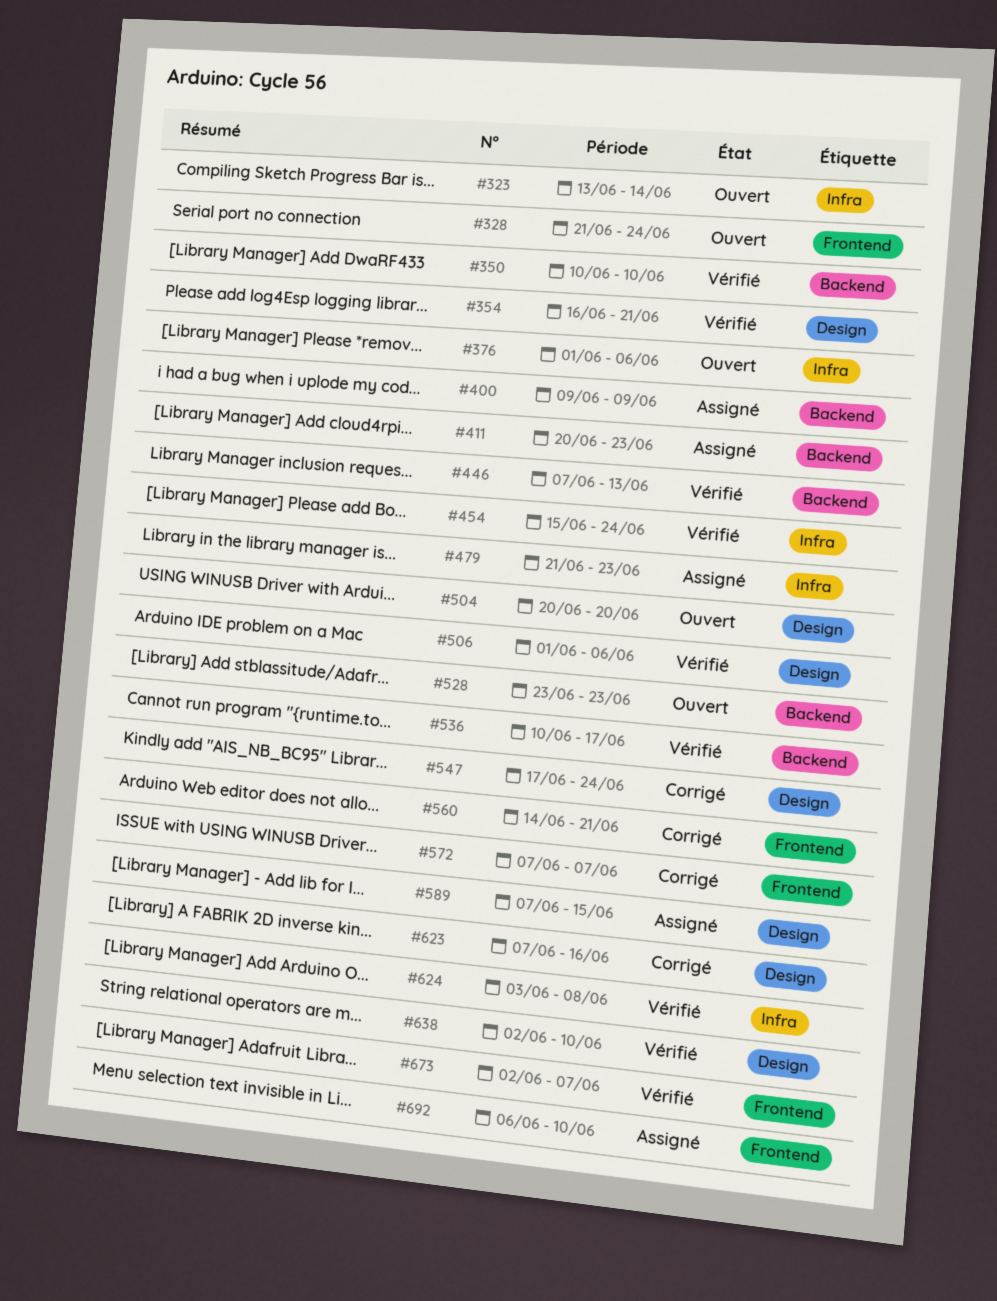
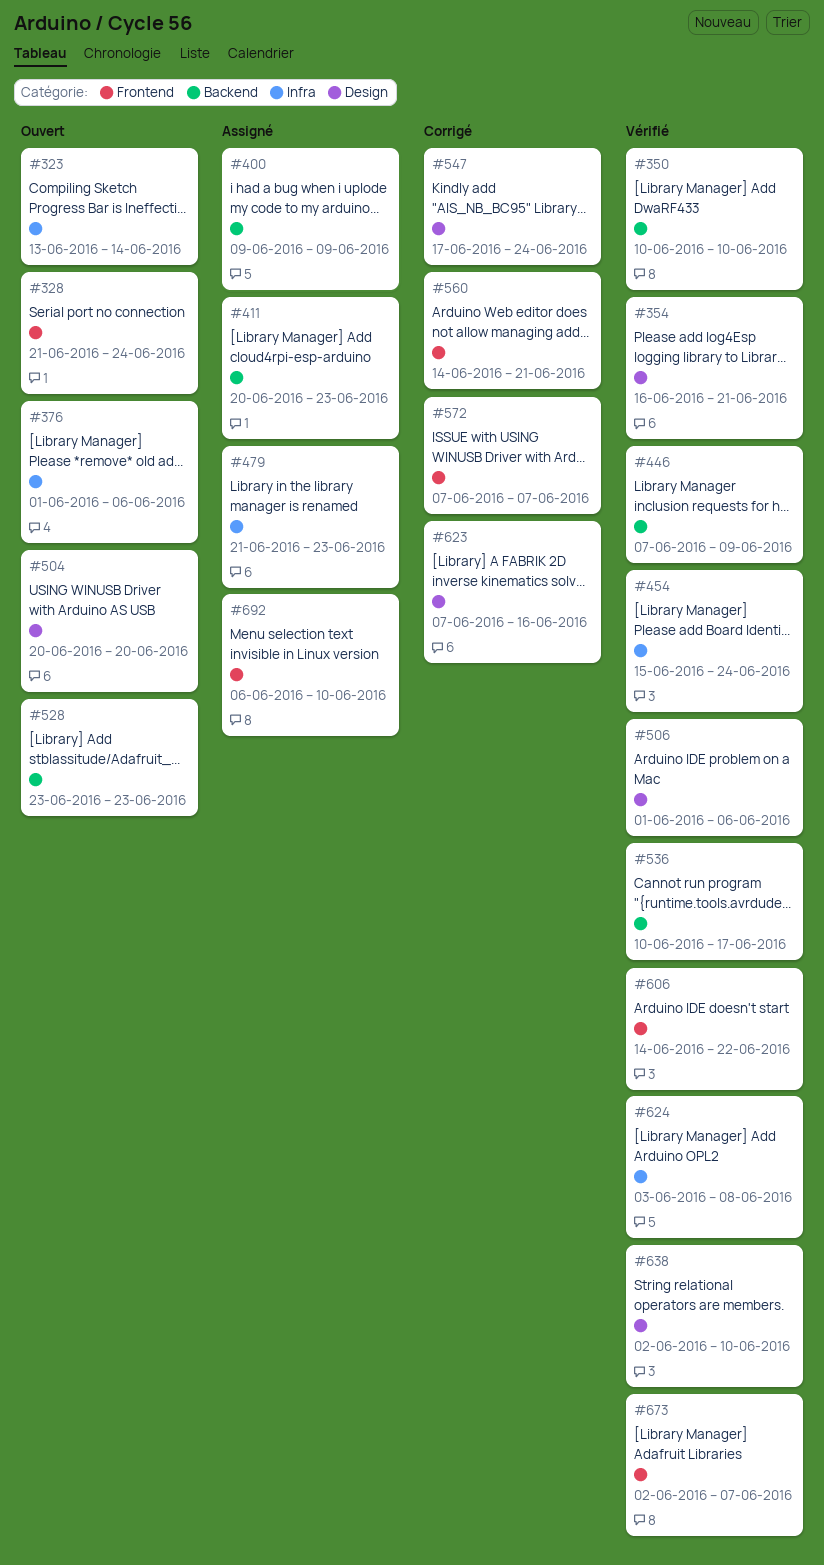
#446, due: Jun 13 -> Jun 9
#589: present -> none
#606: none -> present

